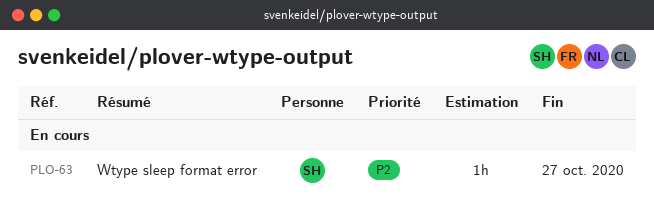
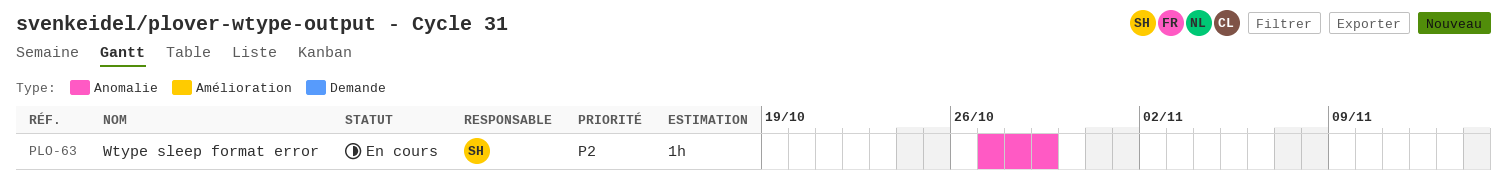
PLO-63, due: Oct 27 -> Oct 29

